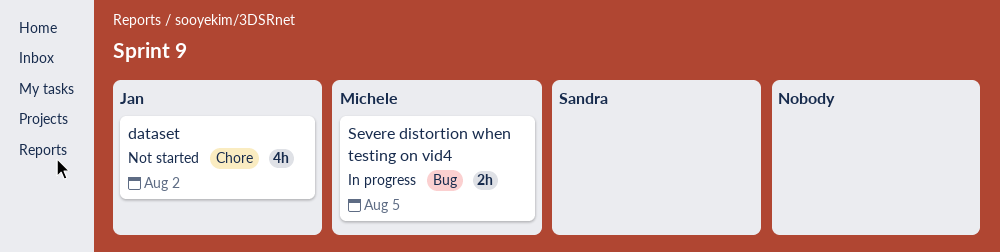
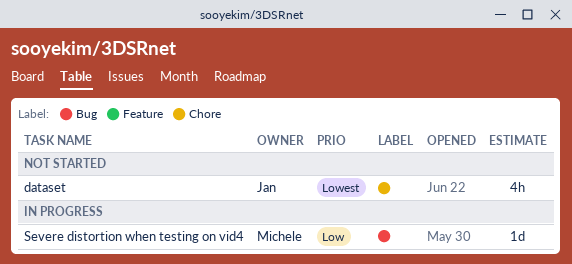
Severe distortion when testing on vid4, estimate: 2h -> 1d

